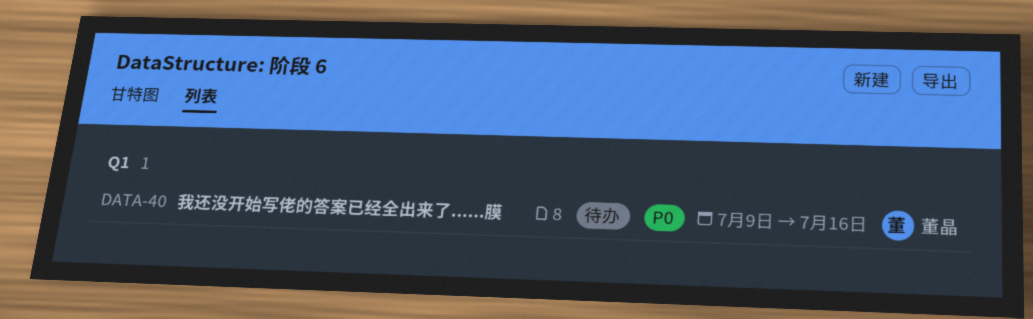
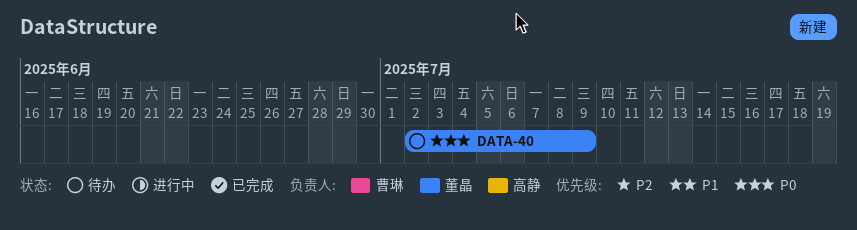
DATA-40, start: Jul 9 -> Jul 2
DATA-40, due: Jul 16 -> Jul 9

